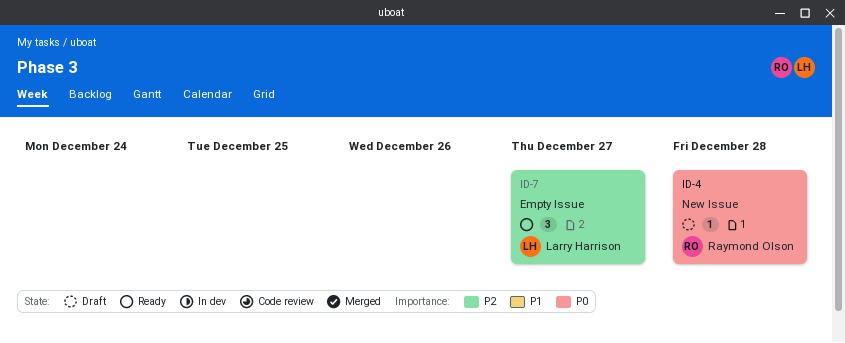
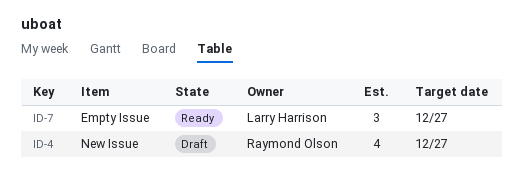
ID-4, estimate: 1 -> 4
ID-4, due: Dec 28 -> Dec 27

